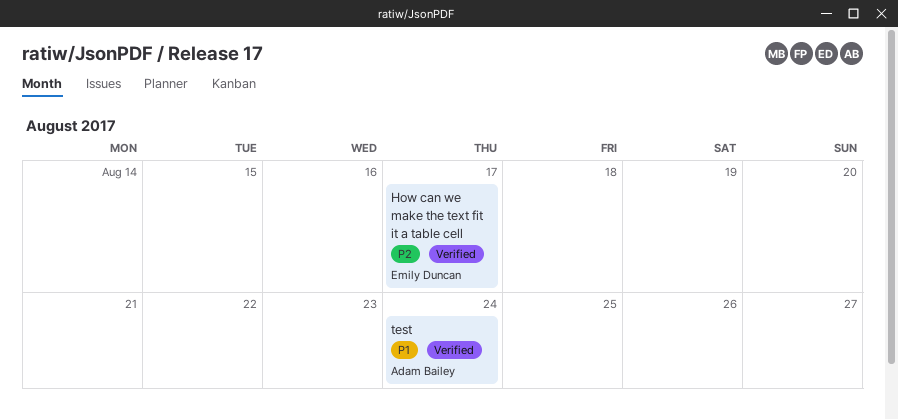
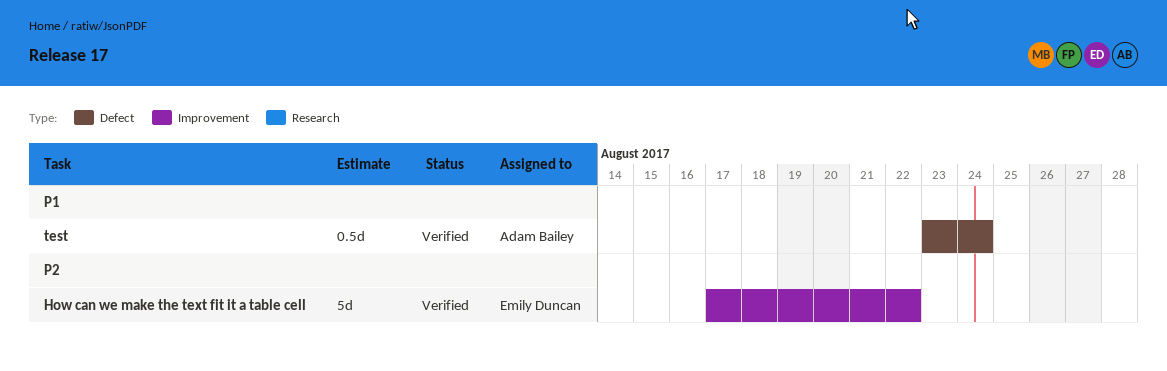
How can we make the text fit it a table cell, due: Aug 17 -> Aug 22

